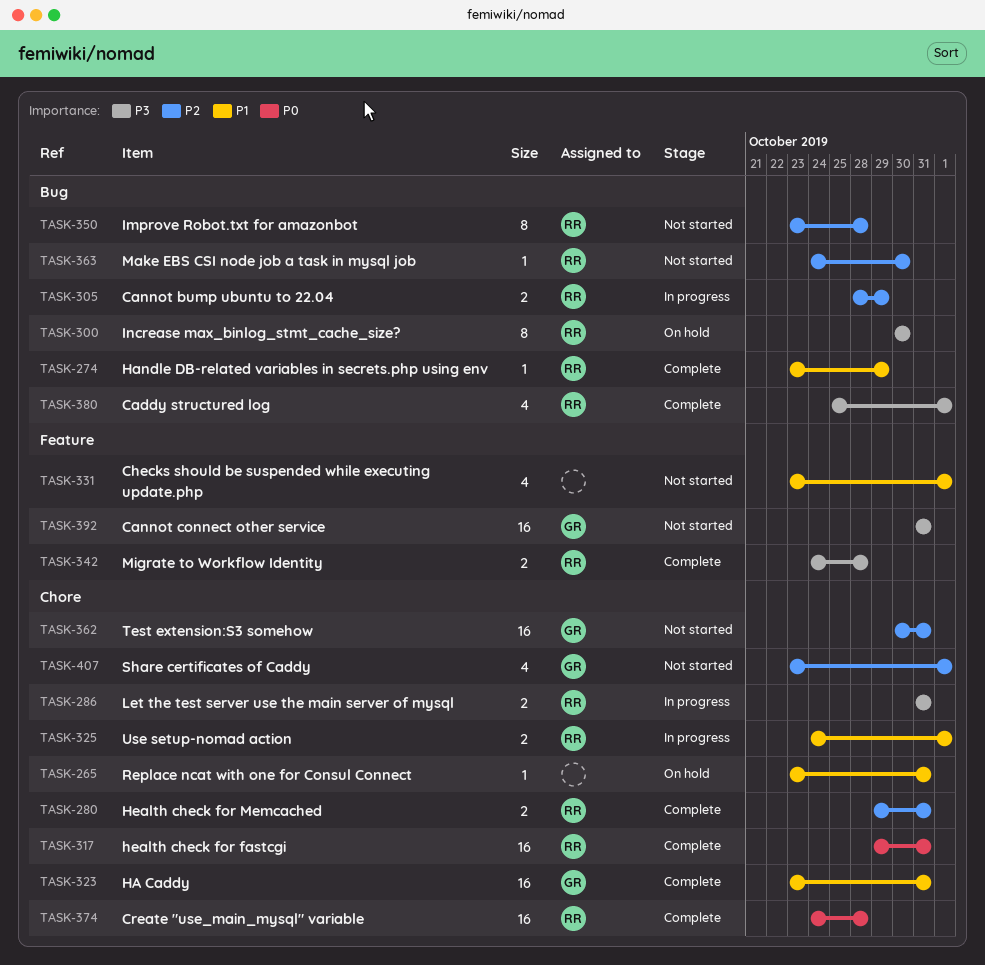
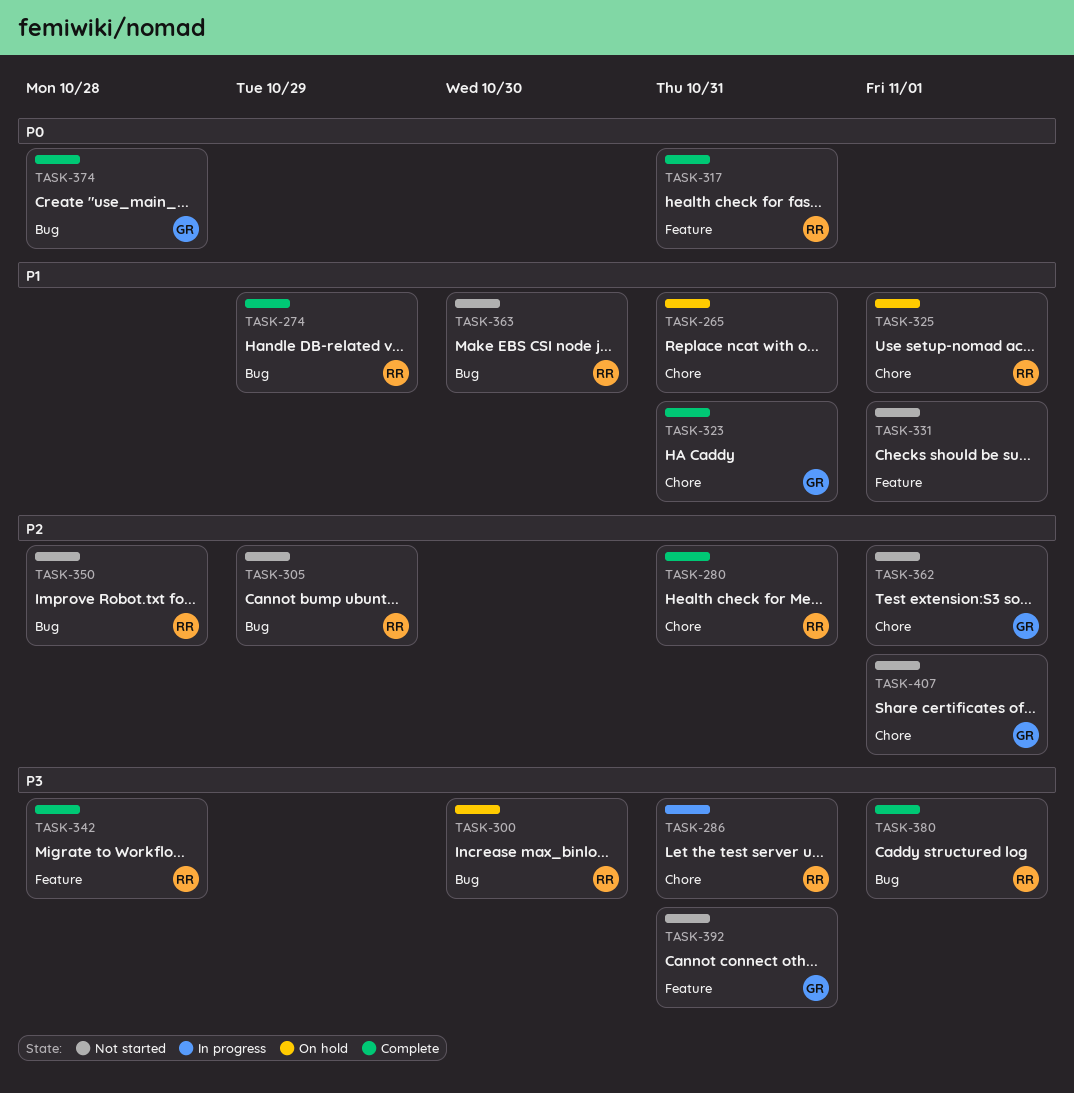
TASK-305, status: In progress -> Not started
TASK-317, label: Chore -> Feature
TASK-325, status: In progress -> On hold
TASK-362, due: Oct 31 -> Nov 1
TASK-363, priority: P2 -> P1
TASK-374, owner: RR -> GR
TASK-374, label: Chore -> Bug

